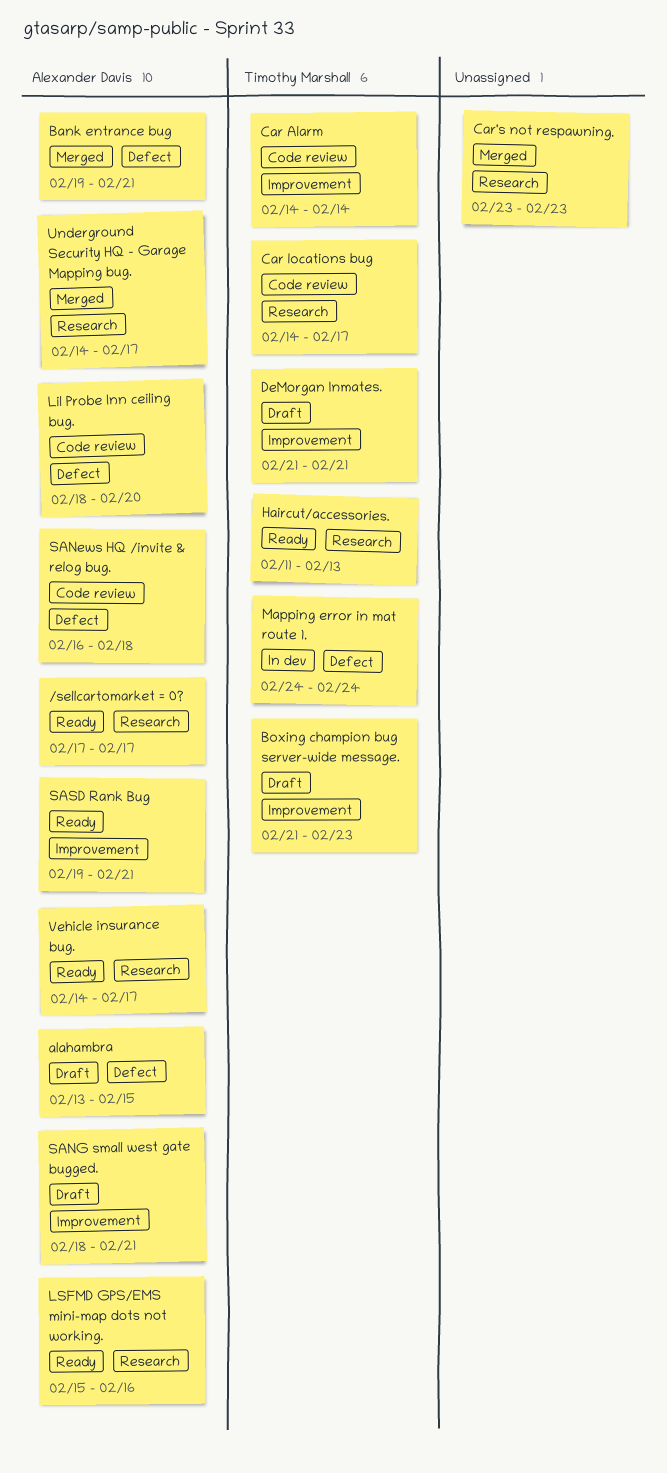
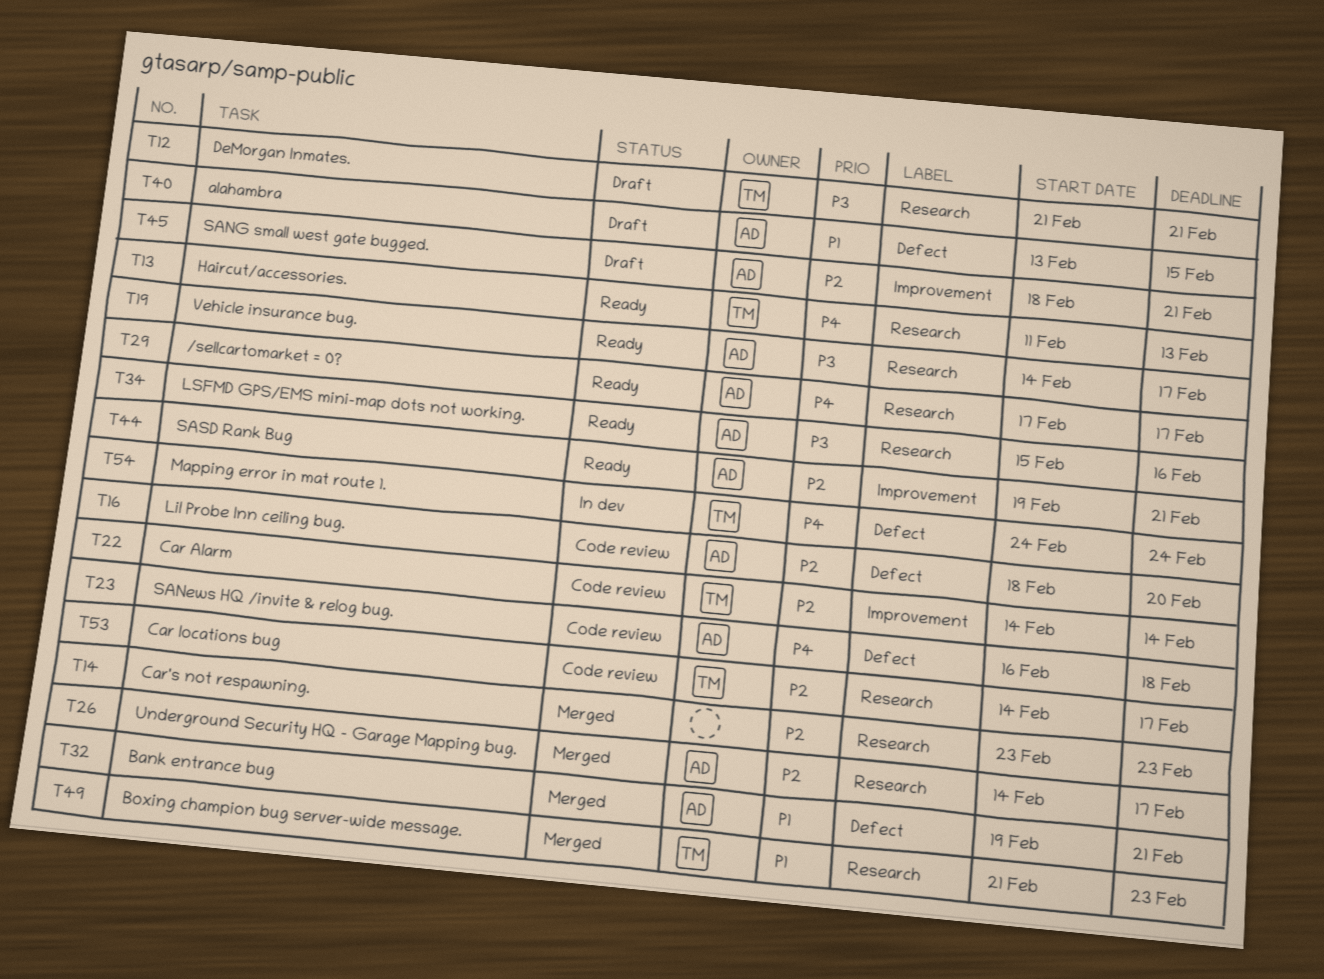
Boxing champion bug server-wide message., status: Draft -> Merged
Boxing champion bug server-wide message., label: Improvement -> Research
DeMorgan Inmates., label: Improvement -> Research

